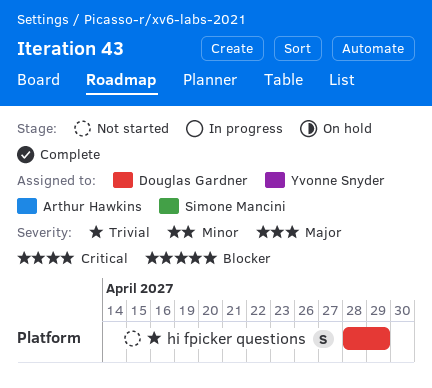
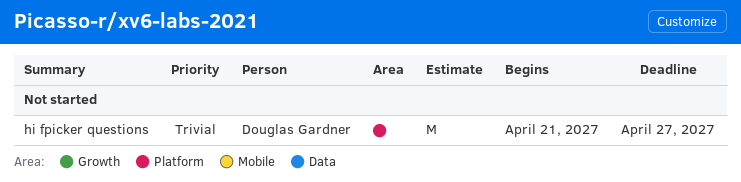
hi fpicker questions, estimate: S -> M
hi fpicker questions, start: Apr 28 -> Apr 21
hi fpicker questions, due: Apr 29 -> Apr 27

